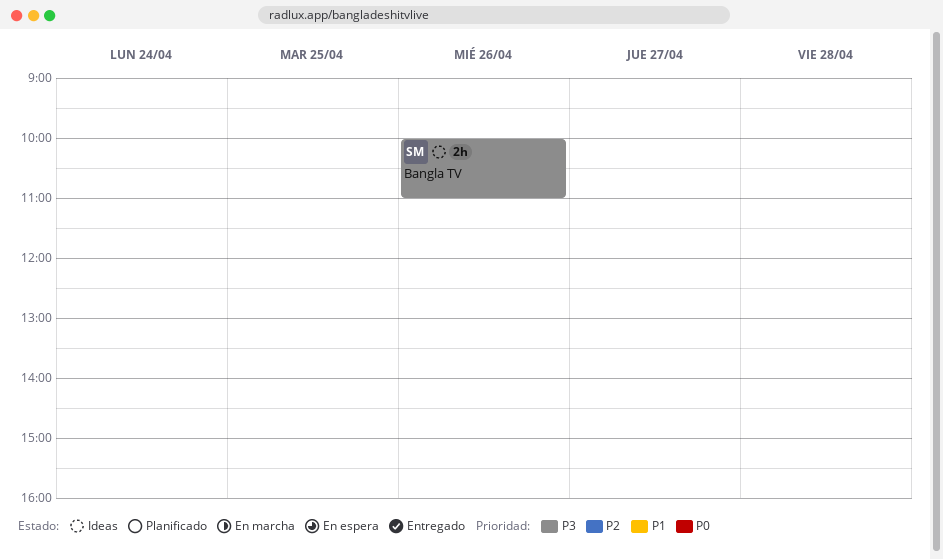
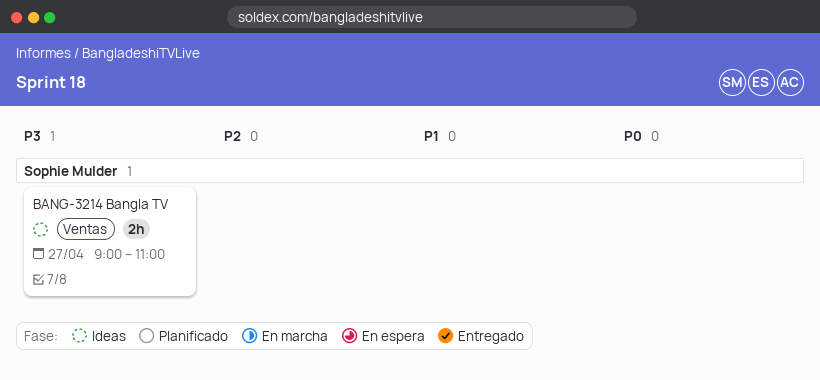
Bangla TV, day: Apr 26 -> Apr 27
Bangla TV, begins: 10:00 -> 09:00

